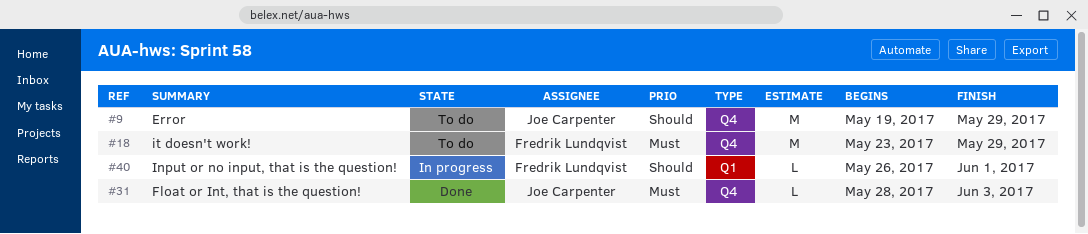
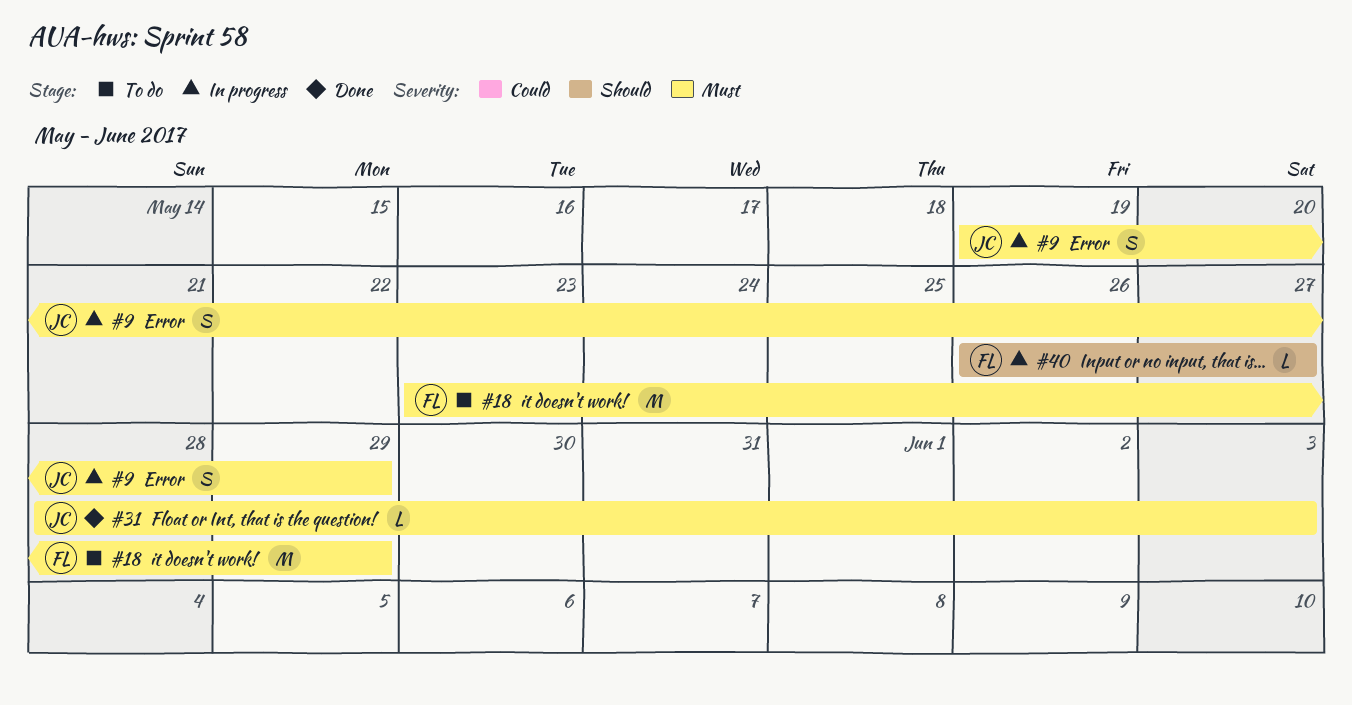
#9, status: To do -> In progress
#9, priority: Should -> Must
#9, estimate: M -> S
#40, due: Jun 1 -> May 27

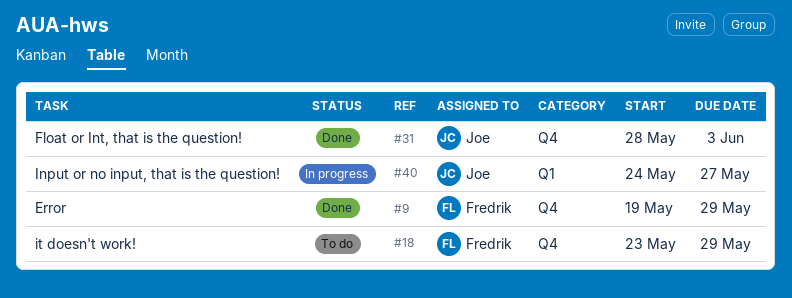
#9, status: In progress -> Done
#9, owner: Joe -> Fredrik
#40, owner: Fredrik -> Joe
#40, start: May 26 -> May 24

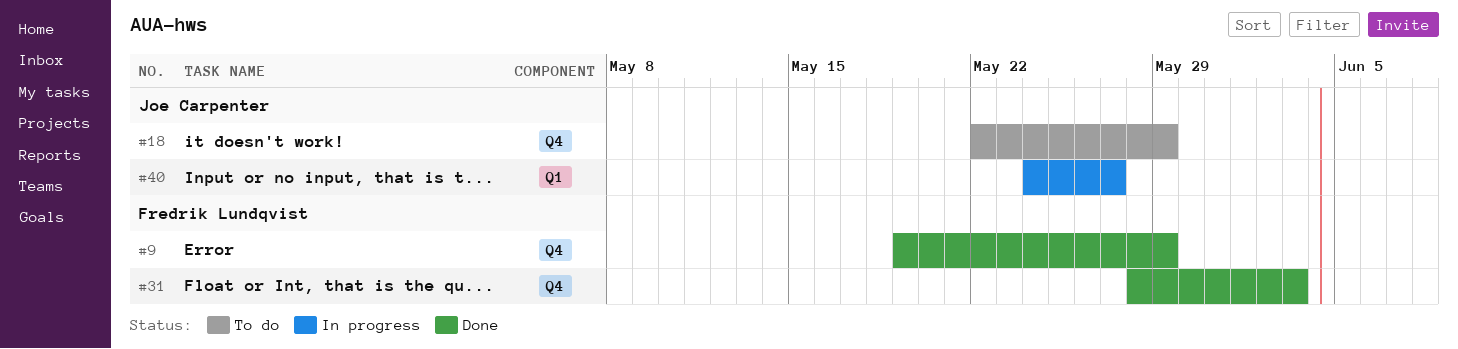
#18, owner: Fredrik Lundqvist -> Joe Carpenter
#18, start: May 23 -> May 22
#31, owner: Joe Carpenter -> Fredrik Lundqvist

